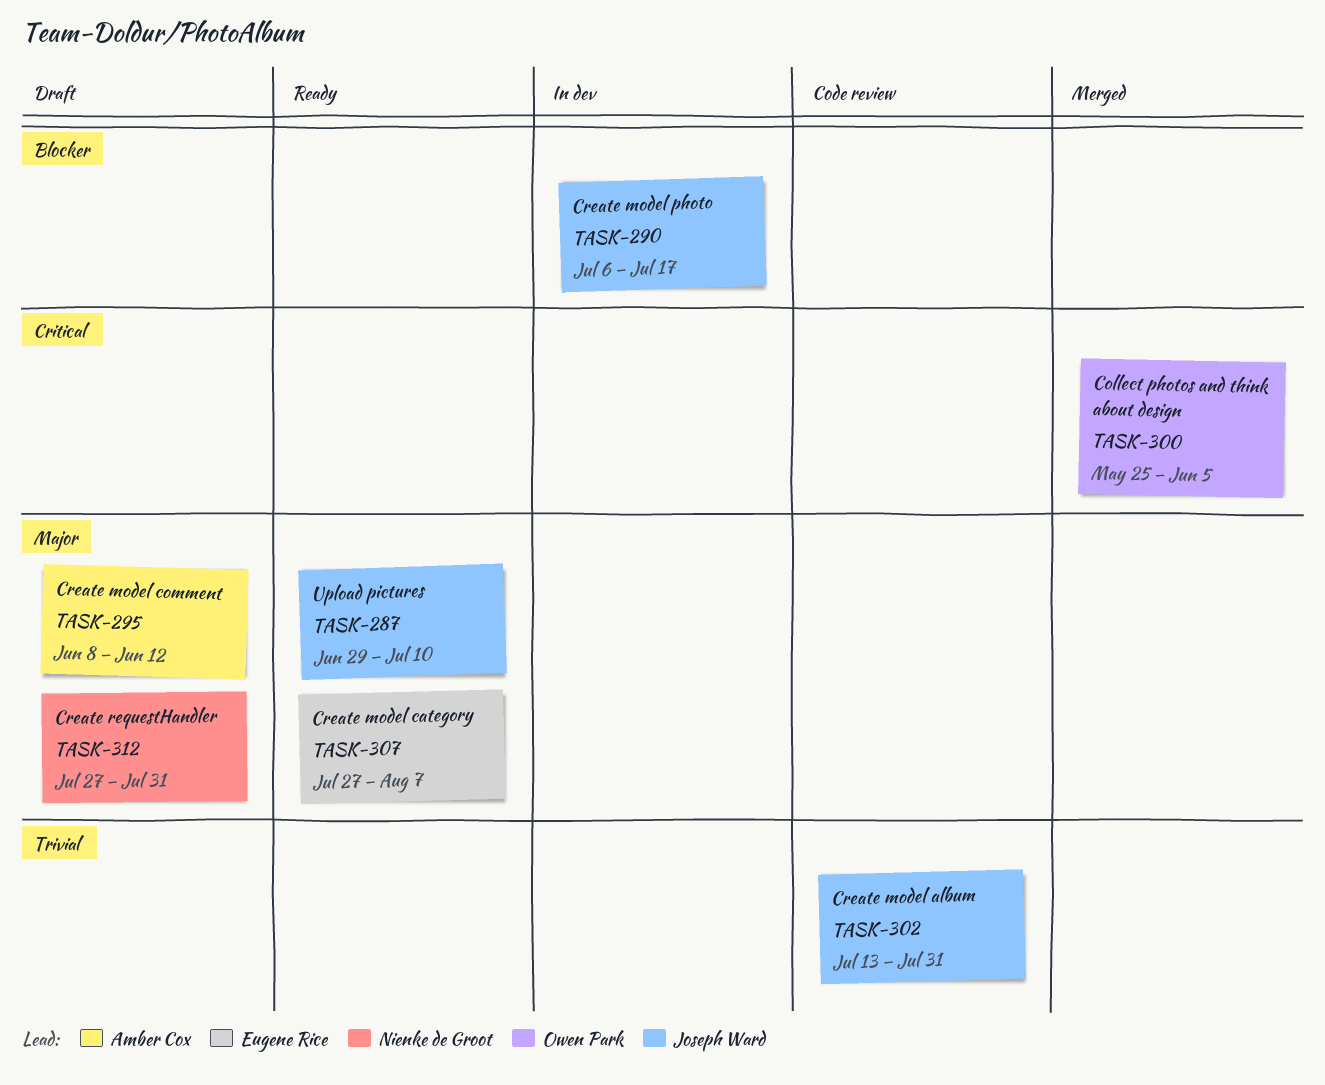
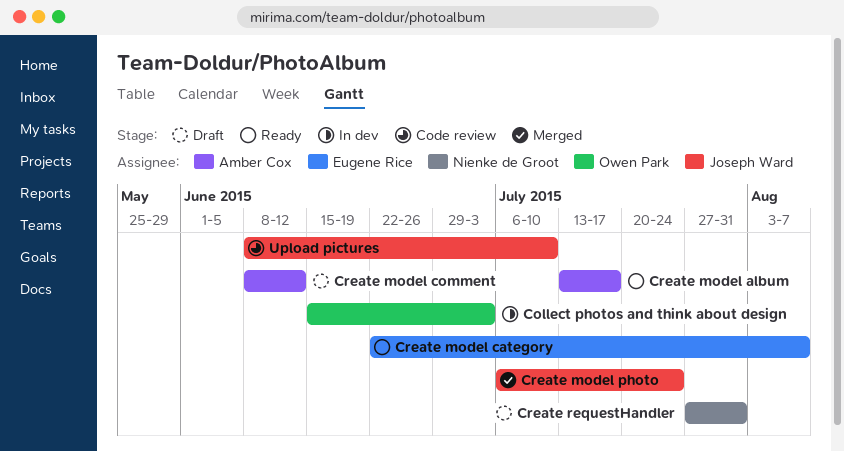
Collect photos and think about design, status: Merged -> In dev
Collect photos and think about design, start: May 25 -> Jun 15
Collect photos and think about design, due: Jun 5 -> Jul 3
Create model album, status: Code review -> Ready
Create model album, owner: Joseph Ward -> Amber Cox
Create model album, due: Jul 31 -> Jul 17
Create model category, start: Jul 27 -> Jun 22
Create model photo, status: In dev -> Merged
Create model photo, due: Jul 17 -> Jul 24
Upload pictures, status: Ready -> Code review
Upload pictures, start: Jun 29 -> Jun 8

